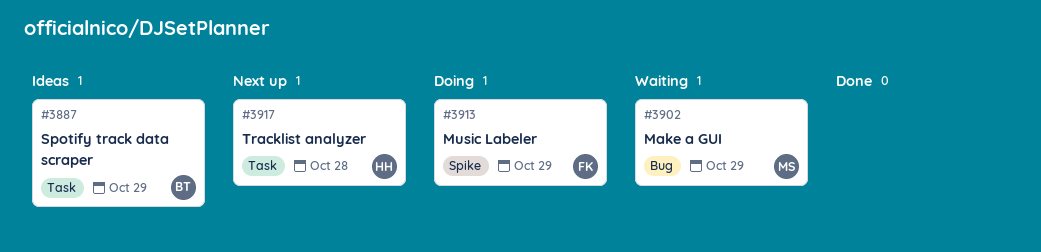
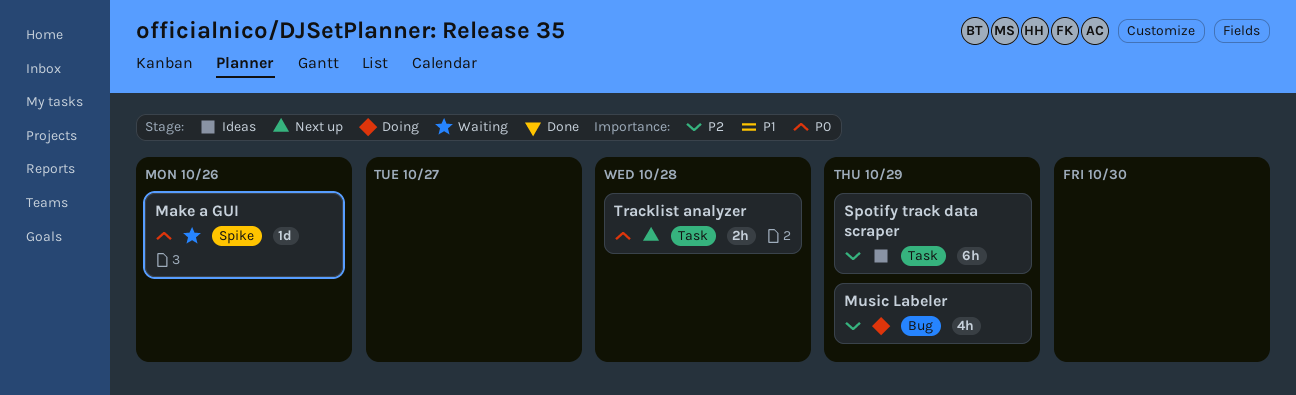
Make a GUI, label: Bug -> Spike
Make a GUI, due: Oct 29 -> Oct 26
Music Labeler, label: Spike -> Bug

